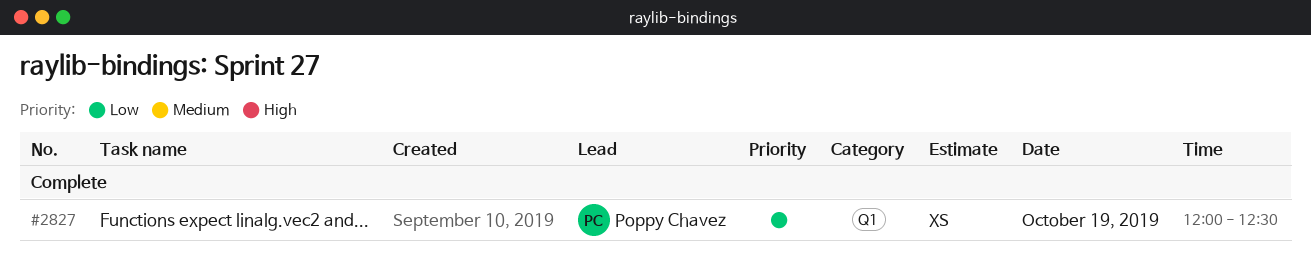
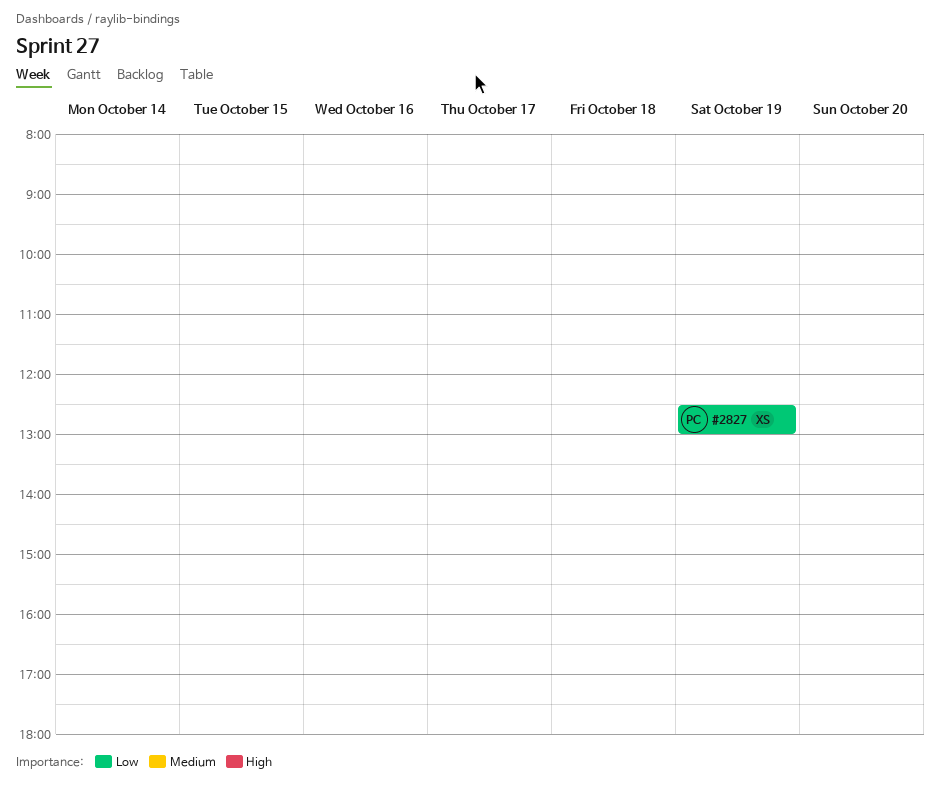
#2827, begins: 12:00 -> 12:30
#2827, ends: 12:30 -> 13:00

